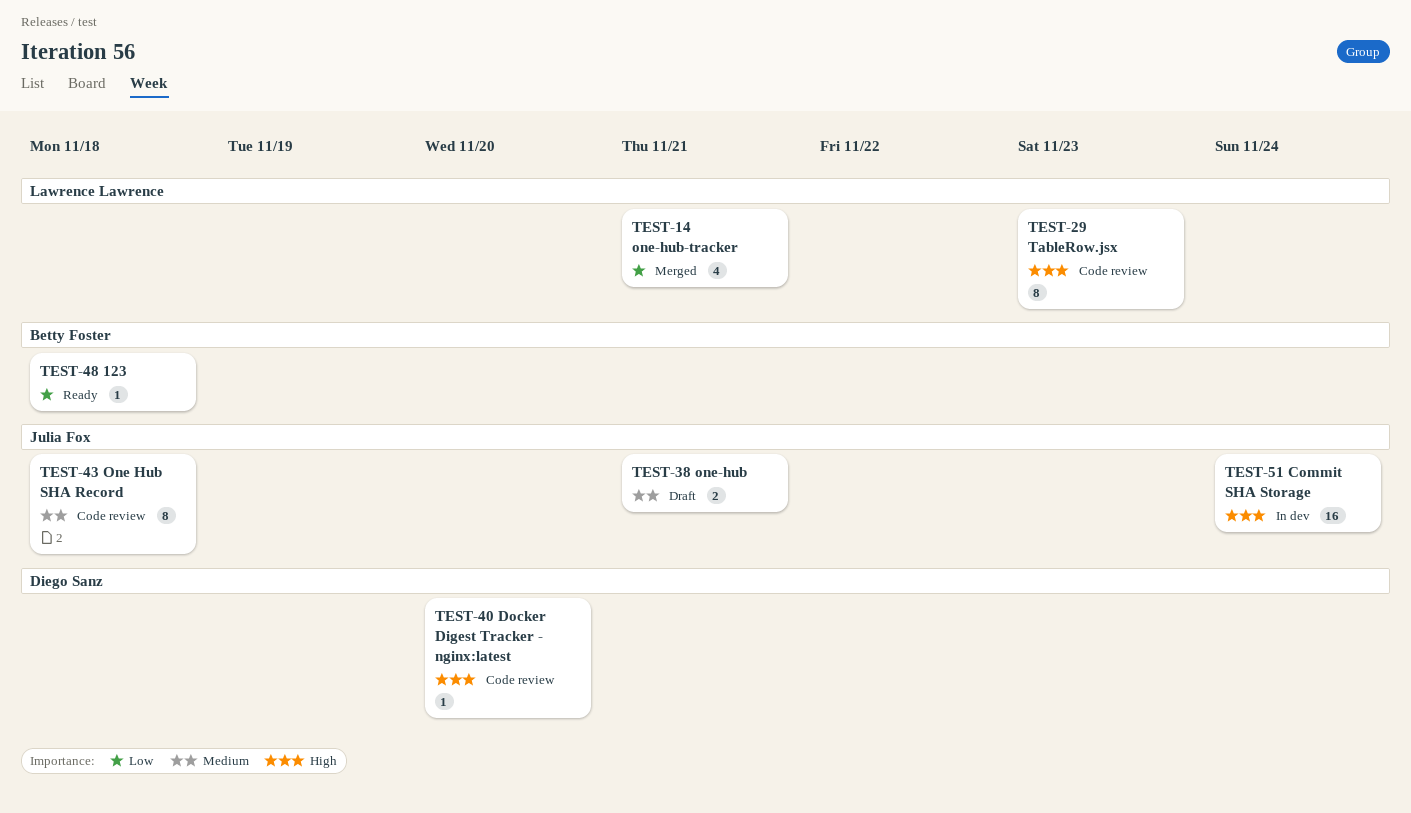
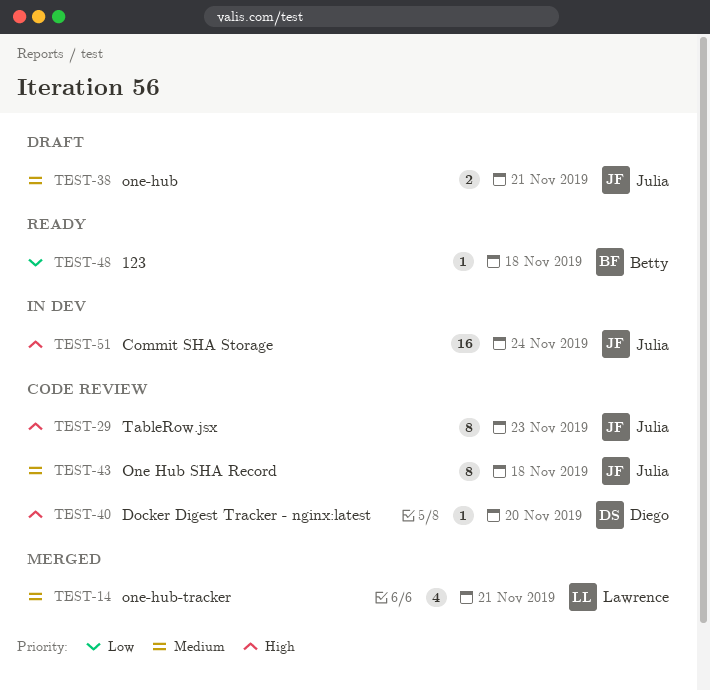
TEST-14, priority: Low -> Medium
TEST-29, owner: Lawrence Lawrence -> Julia Fox

